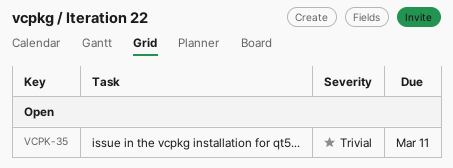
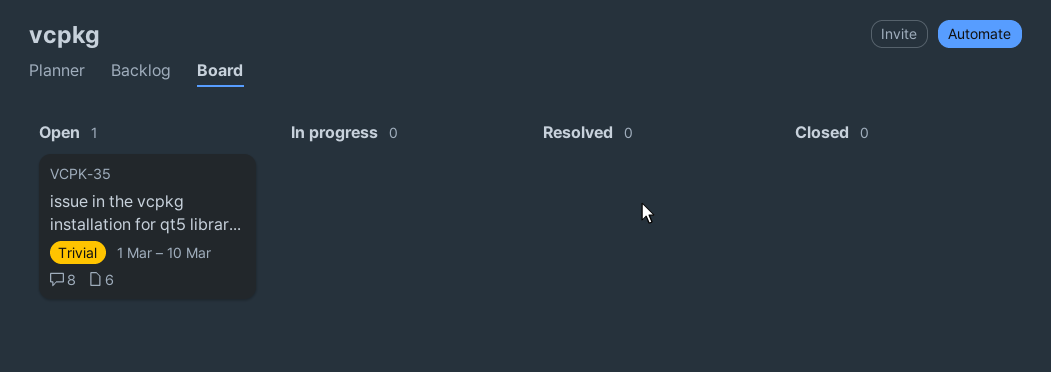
VCPK-35, due: Mar 11 -> Mar 10

